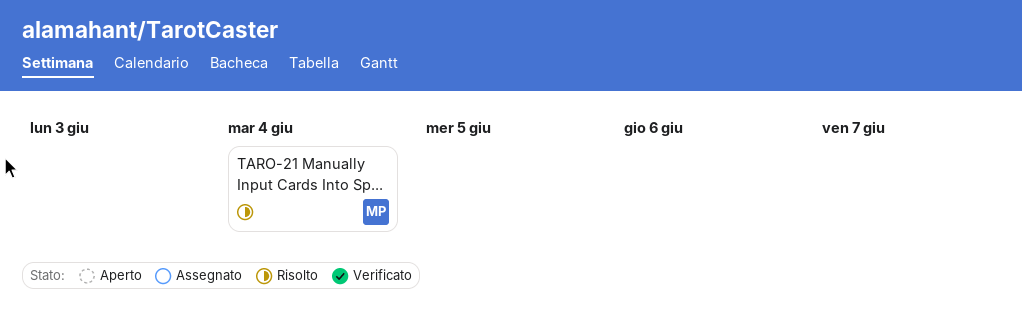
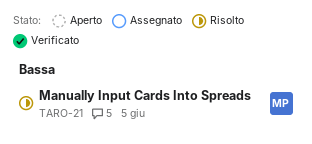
TARO-21, due: Jun 4 -> Jun 5

